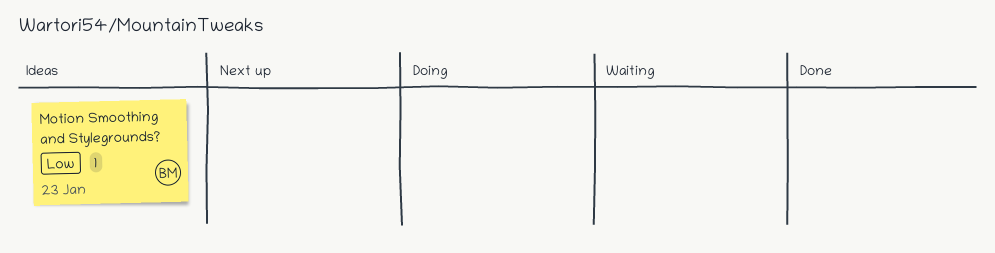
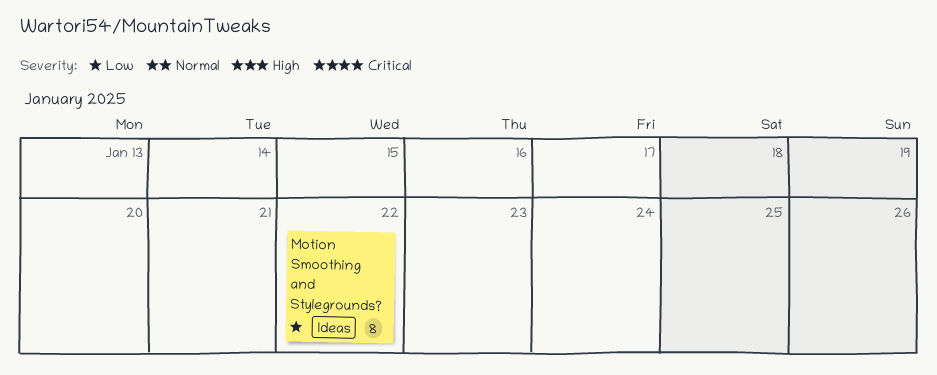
Motion Smoothing and Stylegrounds?, estimate: 1 -> 8
Motion Smoothing and Stylegrounds?, due: Jan 23 -> Jan 22

